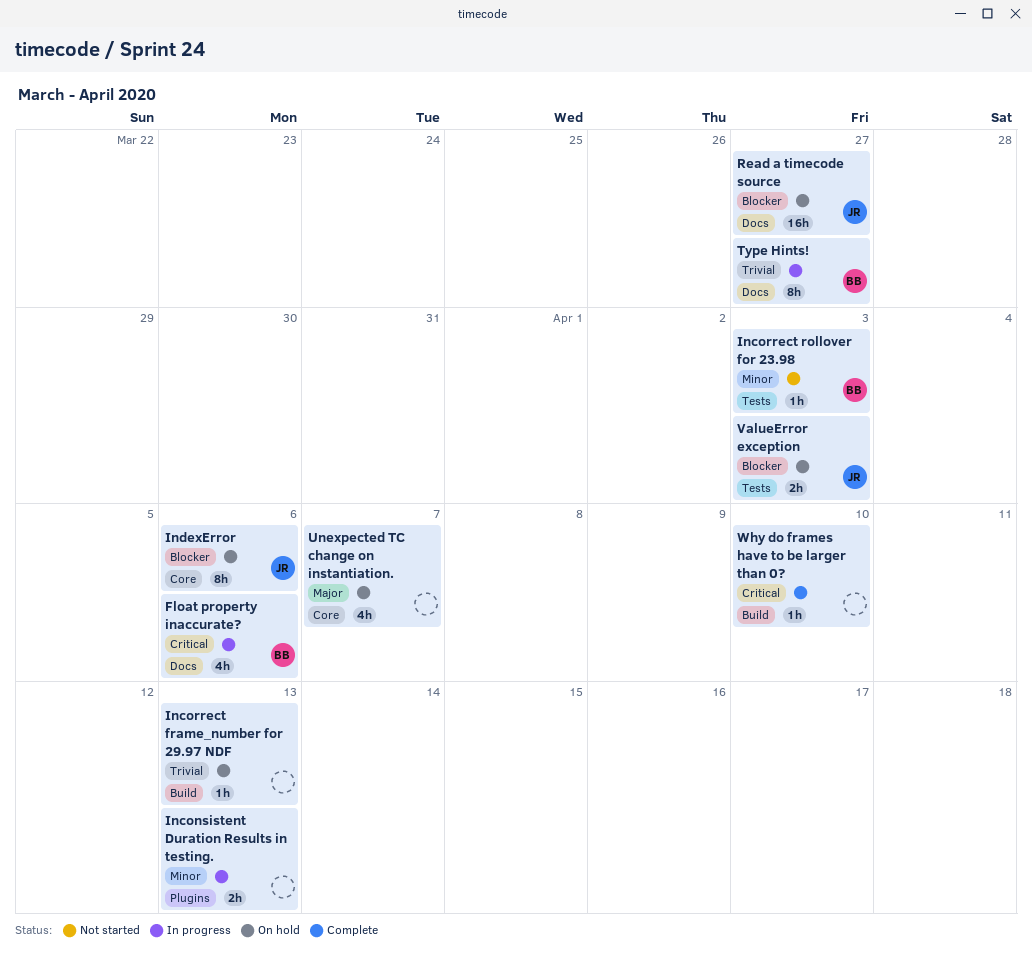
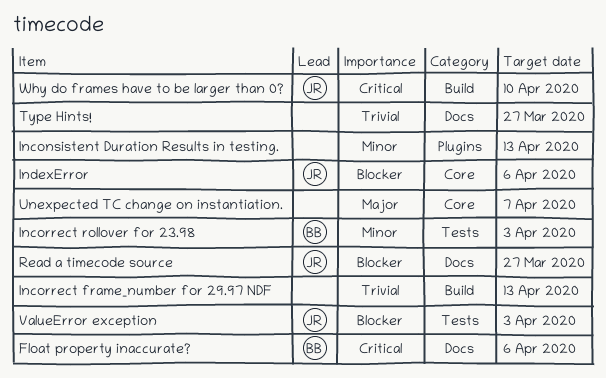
Type Hints!, owner: BB -> none
Why do frames have to be larger than 0?, owner: none -> JR

